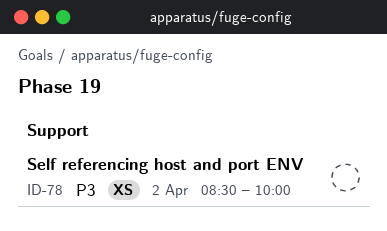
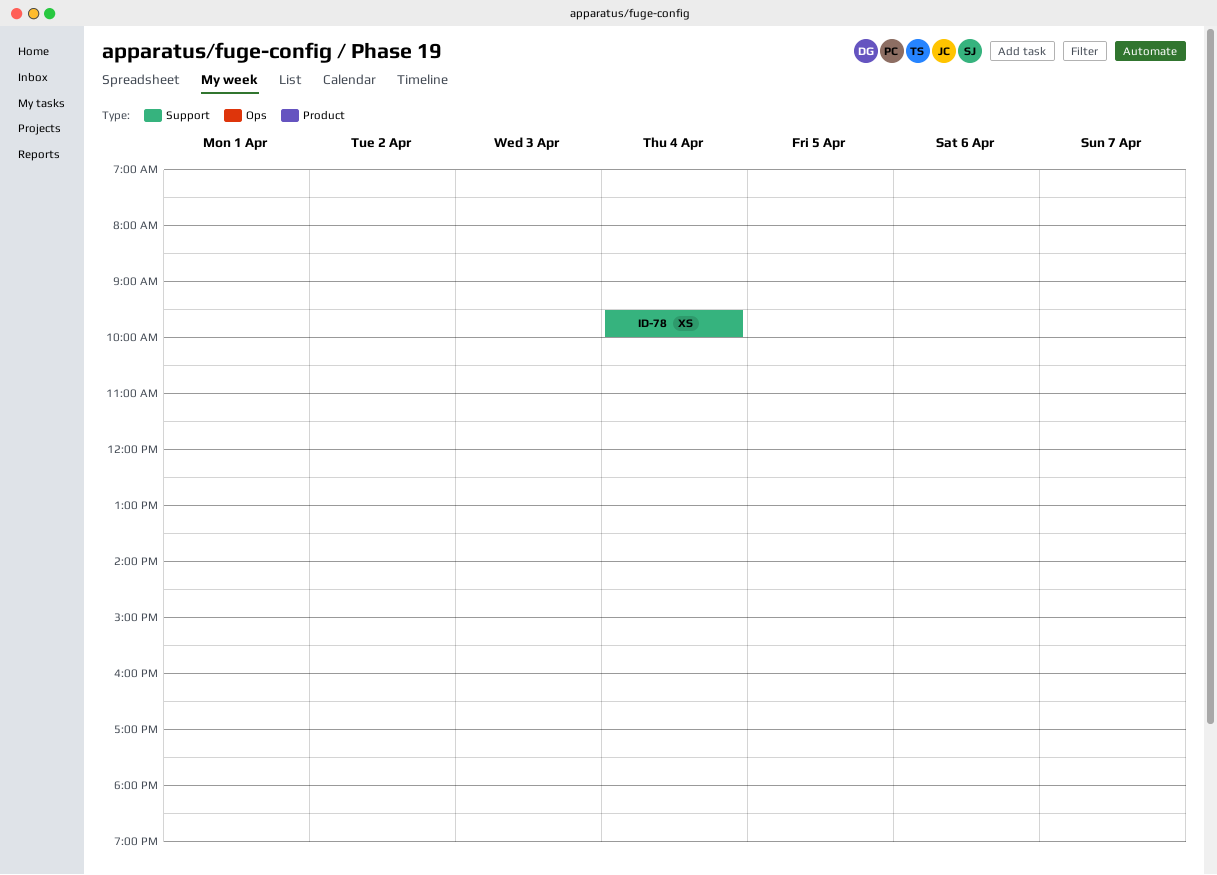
ID-78, day: Apr 2 -> Apr 4
ID-78, begins: 08:30 -> 09:30

